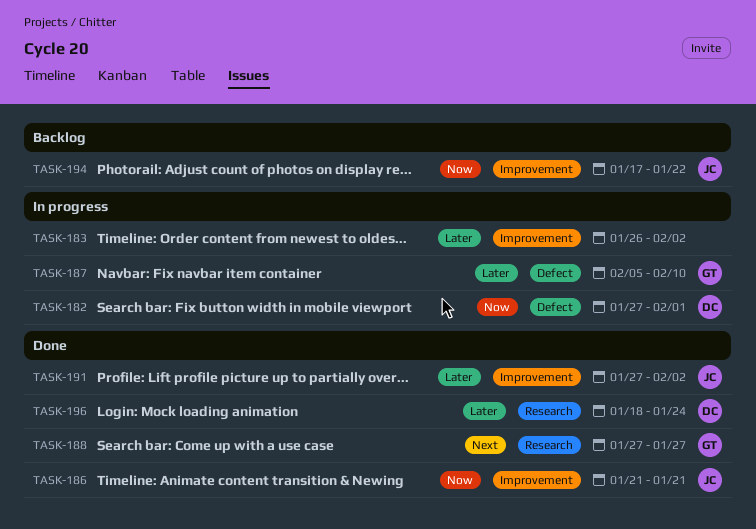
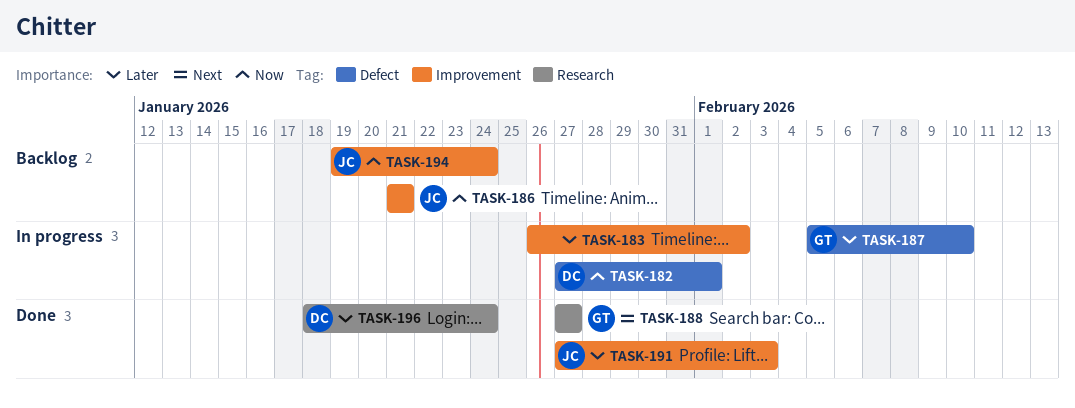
TASK-186, status: Done -> Backlog
TASK-191, due: Feb 2 -> Feb 3
TASK-194, start: Jan 17 -> Jan 19
TASK-194, due: Jan 22 -> Jan 24

